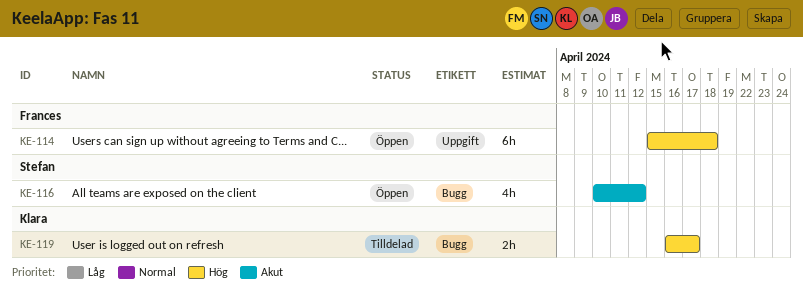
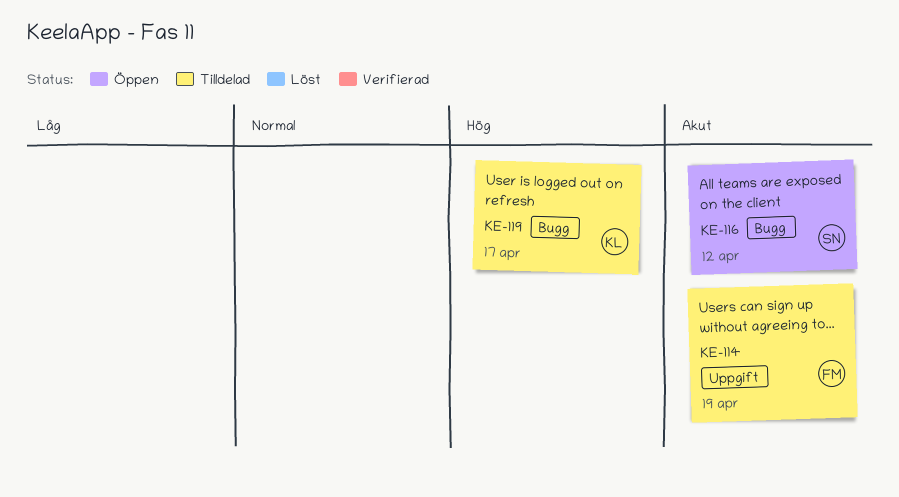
KE-114, status: Öppen -> Tilldelad
KE-114, priority: Hög -> Akut
KE-114, due: Apr 18 -> Apr 19

